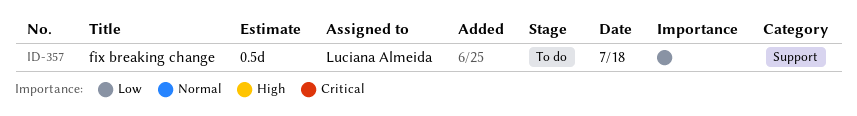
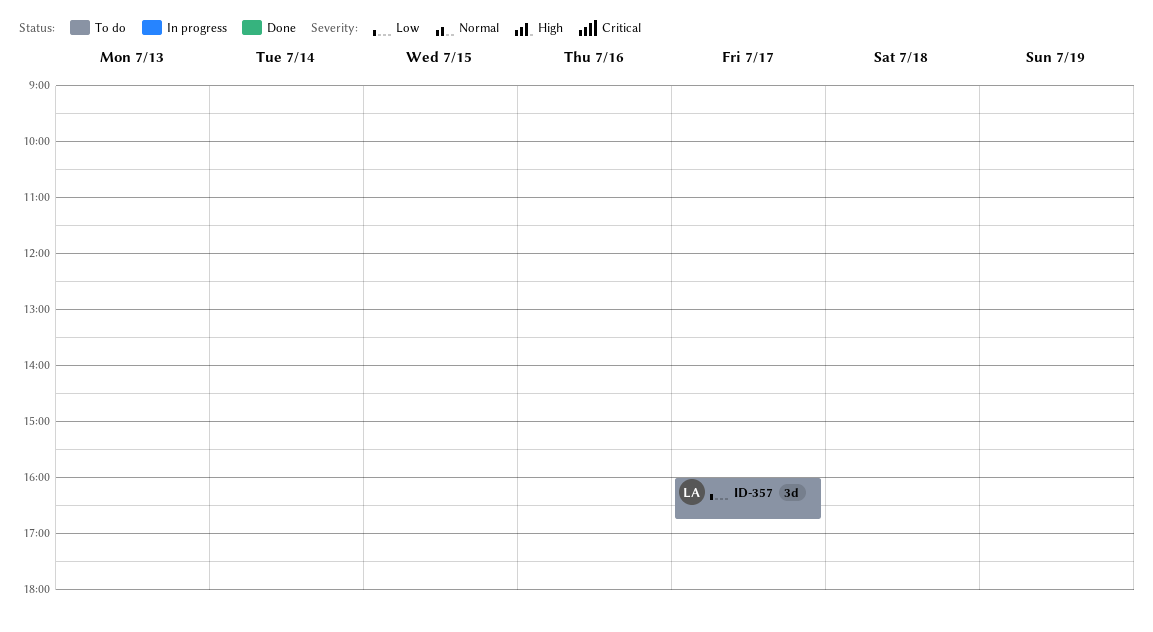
ID-357, estimate: 0.5d -> 3d
ID-357, day: Jul 18 -> Jul 17

